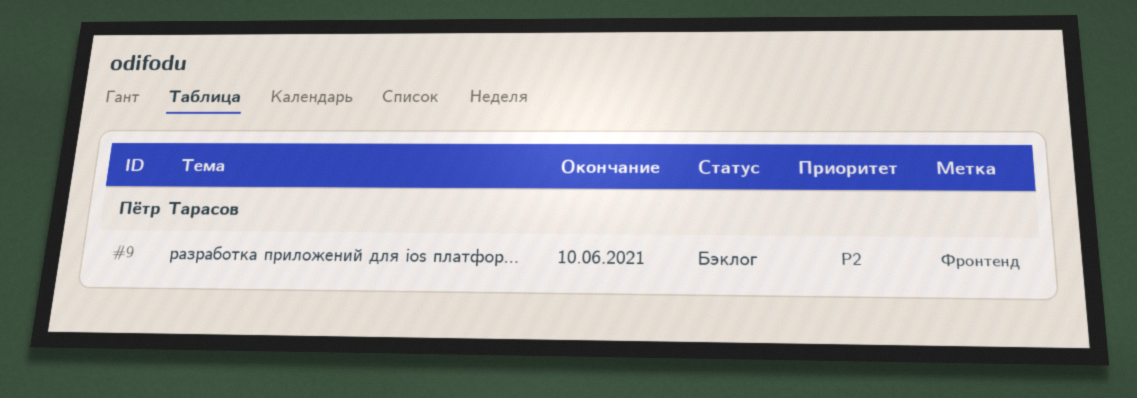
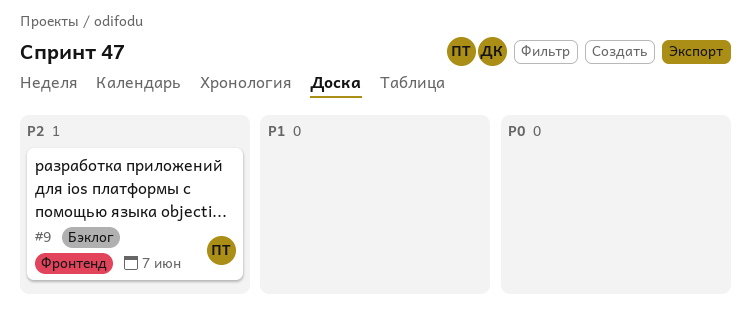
#9, due: Jun 10 -> Jun 7

